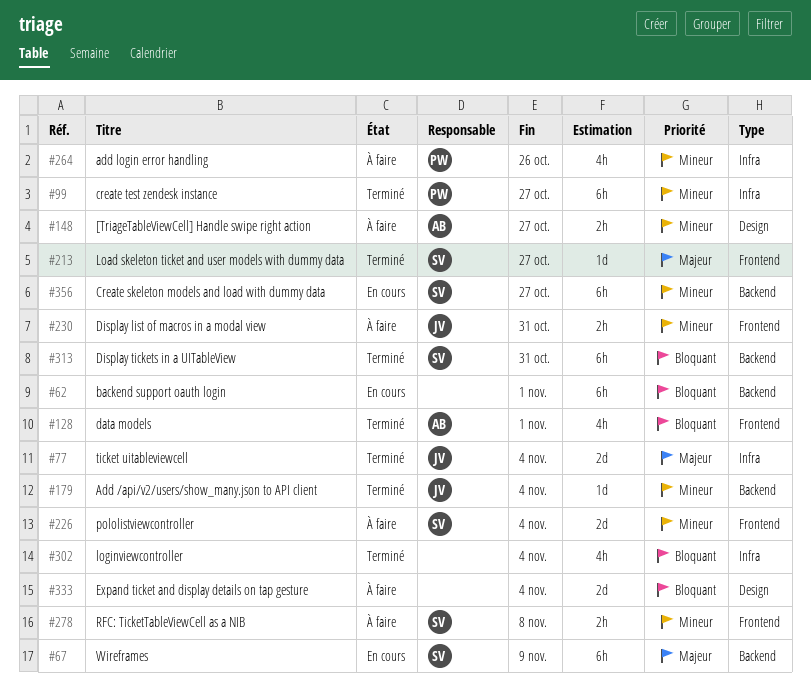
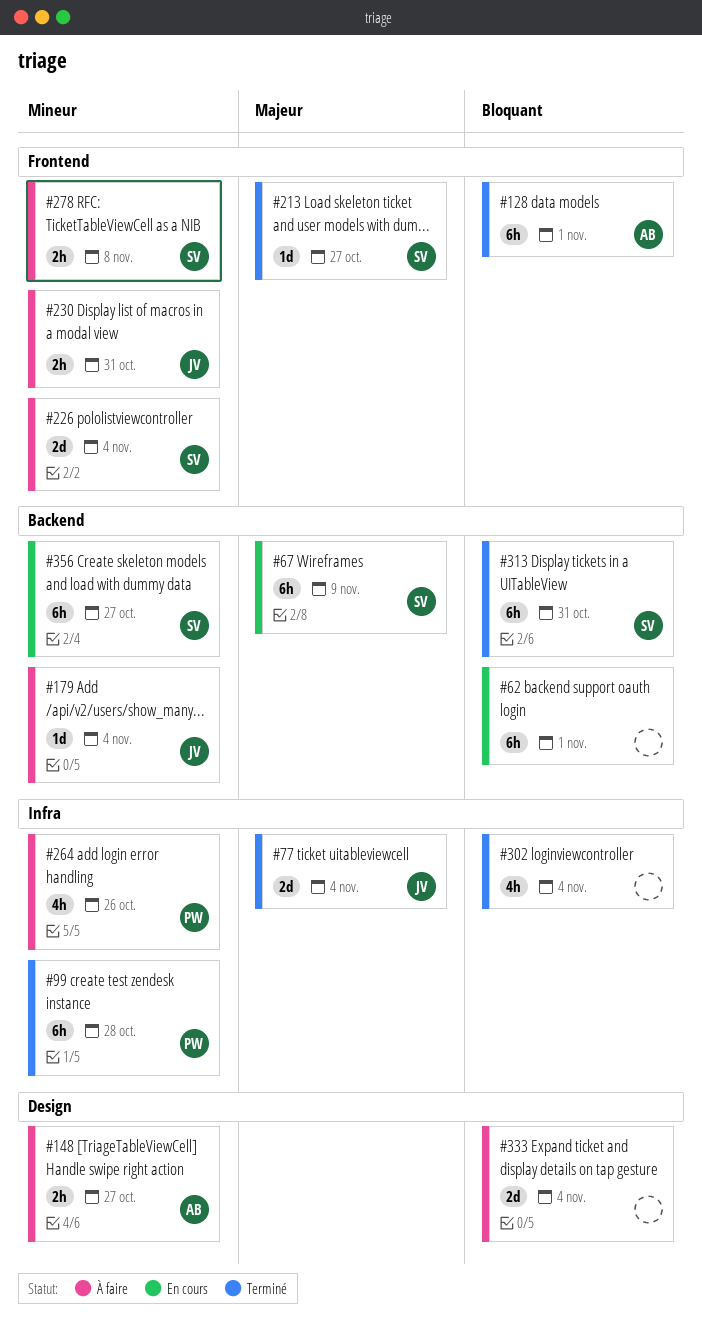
#99, due: Oct 27 -> Oct 28
#128, estimate: 4h -> 6h
#179, status: Terminé -> À faire

